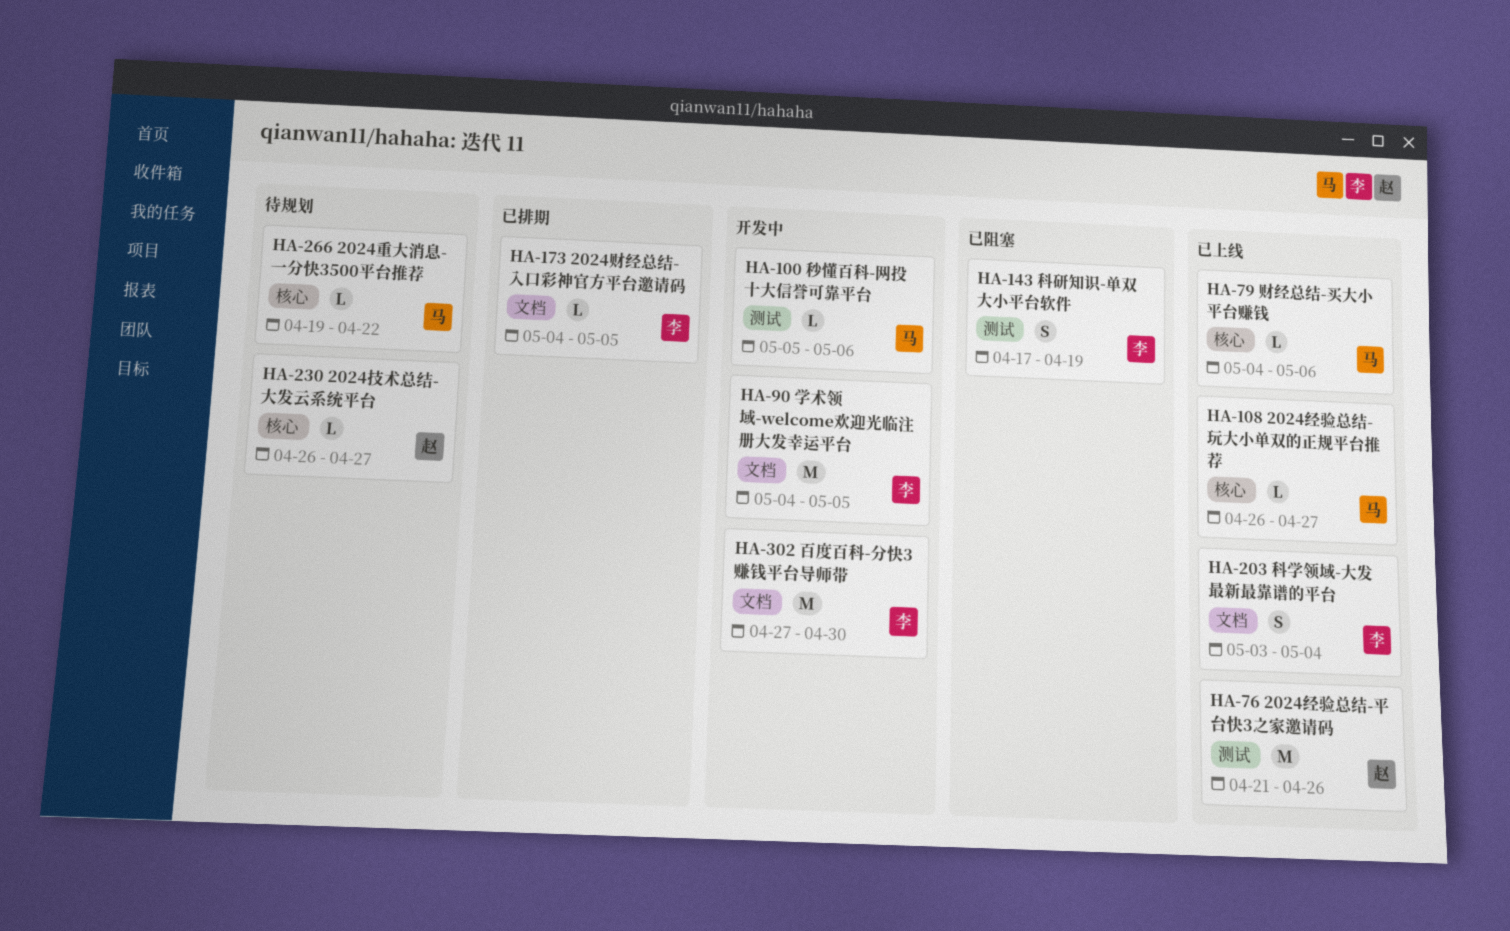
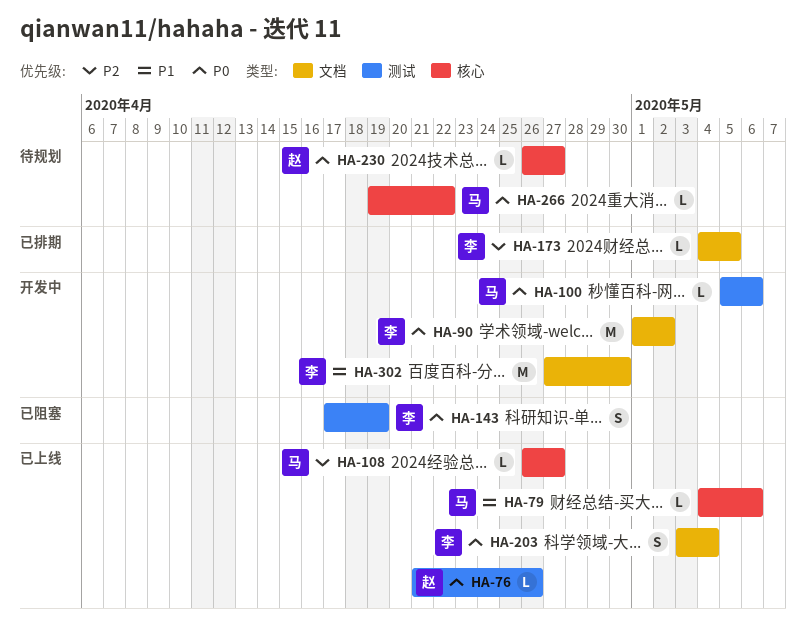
HA-76, estimate: M -> L
HA-90, start: May 4 -> May 1
HA-90, due: May 5 -> May 2

